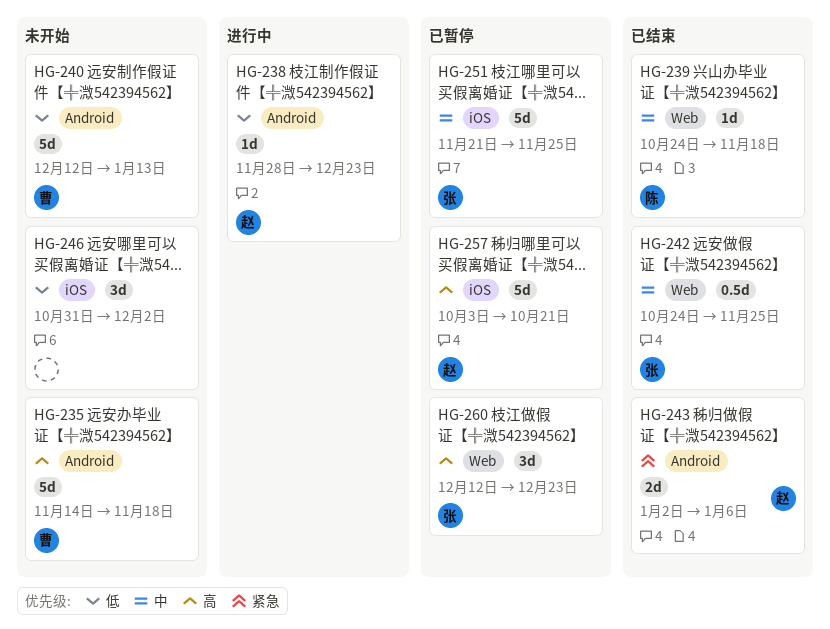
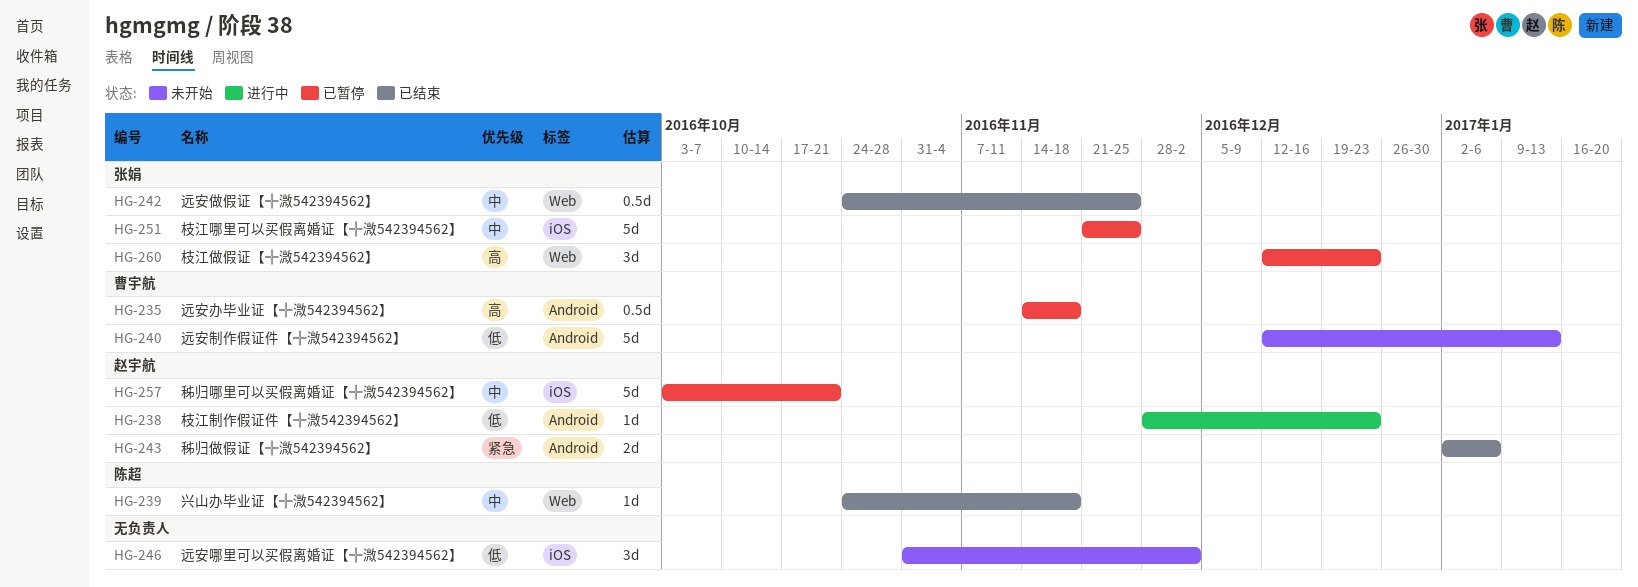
HG-235, status: 未开始 -> 已暂停
HG-235, estimate: 5d -> 0.5d
HG-257, priority: 高 -> 中

